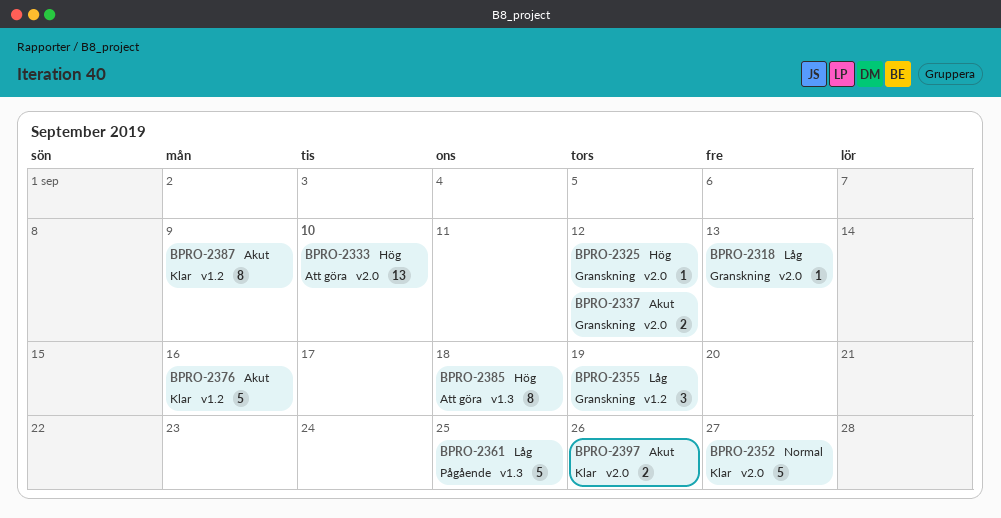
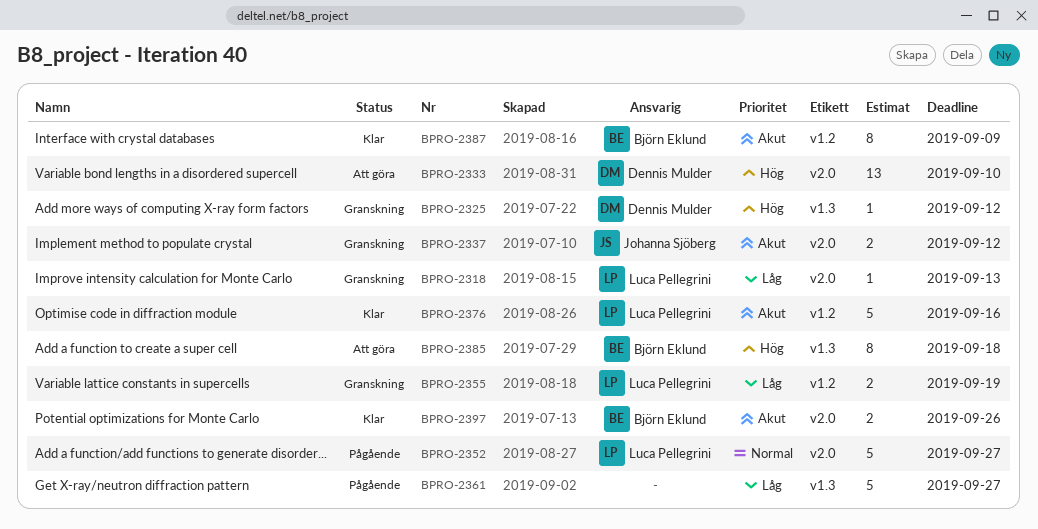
BPRO-2325, label: v2.0 -> v1.3
BPRO-2352, status: Klar -> Pågående
BPRO-2355, estimate: 3 -> 2
BPRO-2361, due: Sep 25 -> Sep 27

